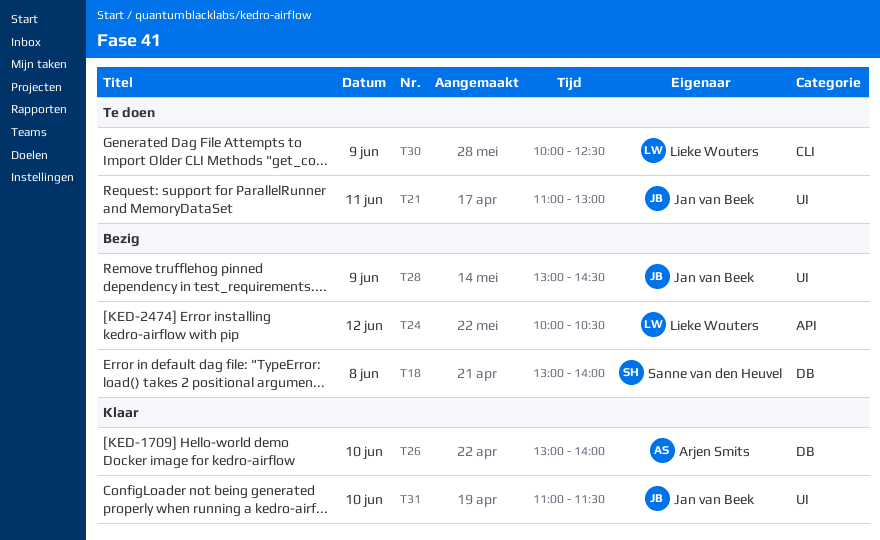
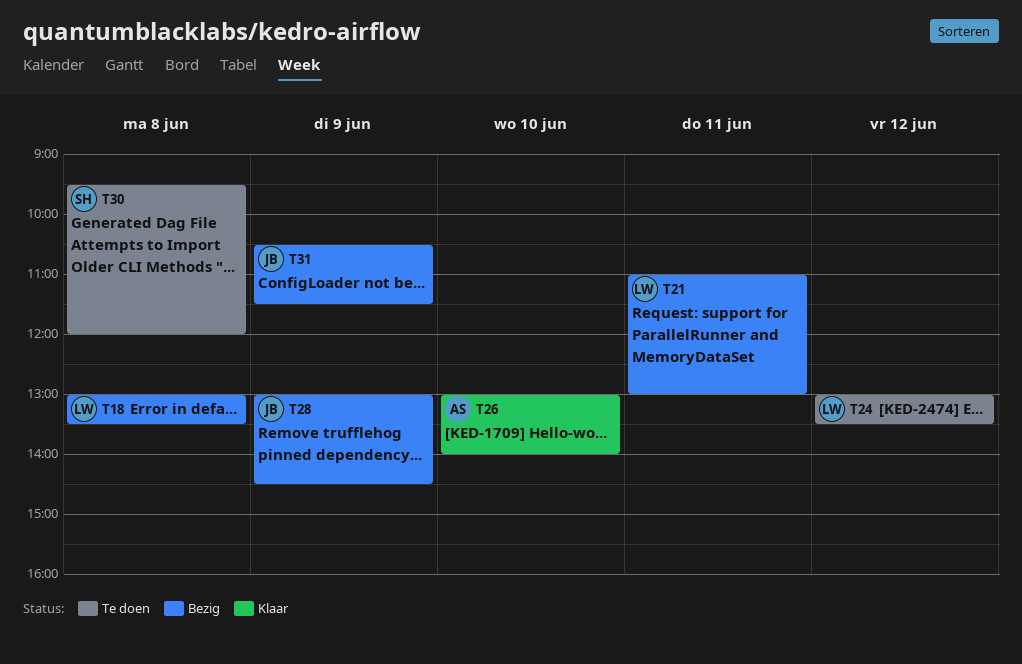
T18, owner: Sanne van den Heuvel -> Lieke Wouters
T18, ends: 14:00 -> 13:30
T21, status: Te doen -> Bezig
T21, owner: Jan van Beek -> Lieke Wouters
T24, status: Bezig -> Te doen
T24, begins: 10:00 -> 13:00
T24, ends: 10:30 -> 13:30
T30, owner: Lieke Wouters -> Sanne van den Heuvel
T30, day: Jun 9 -> Jun 8
T30, begins: 10:00 -> 09:30
T30, ends: 12:30 -> 12:00
T31, status: Klaar -> Bezig
T31, day: Jun 10 -> Jun 9
T31, begins: 11:00 -> 10:30

